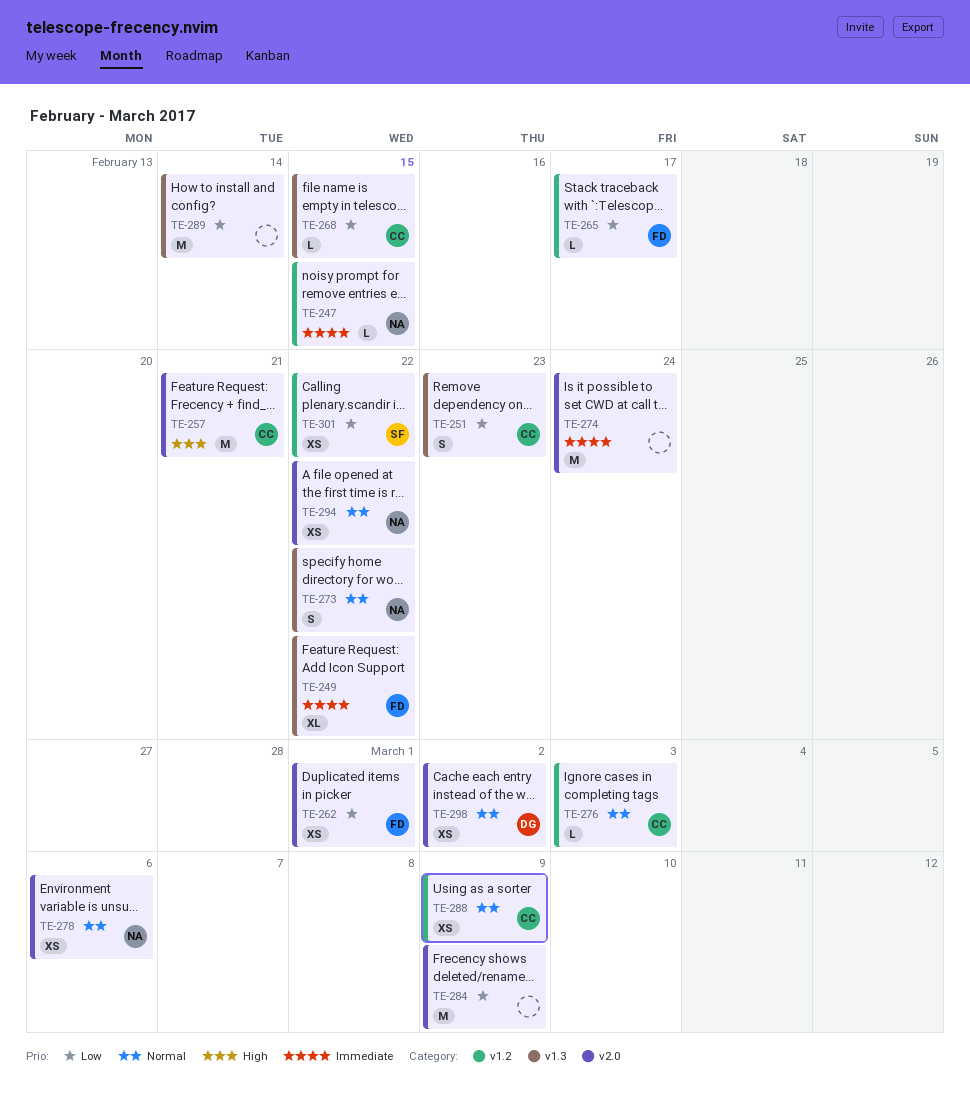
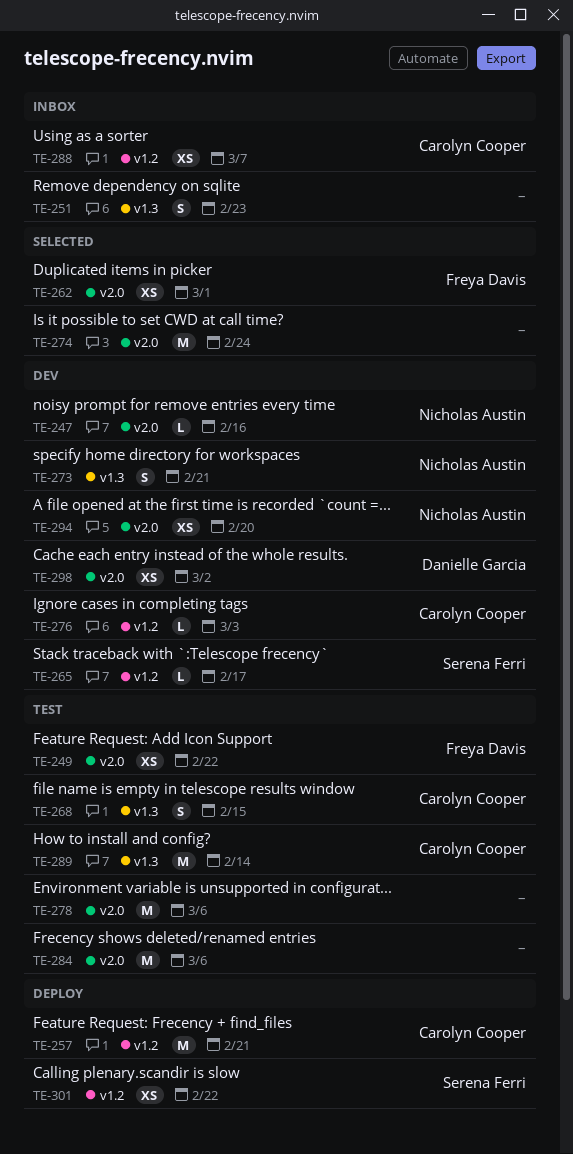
TE-247, label: v1.2 -> v2.0
TE-247, due: Feb 15 -> Feb 16
TE-249, label: v1.3 -> v2.0
TE-249, estimate: XL -> XS
TE-251, owner: Carolyn Cooper -> none
TE-257, label: v2.0 -> v1.2
TE-265, owner: Freya Davis -> Serena Ferri
TE-268, estimate: L -> S
TE-273, due: Feb 22 -> Feb 21
TE-278, owner: Nicholas Austin -> none
TE-278, estimate: XS -> M
TE-284, due: Mar 9 -> Mar 6
TE-288, due: Mar 9 -> Mar 7
TE-289, owner: none -> Carolyn Cooper
TE-294, due: Feb 22 -> Feb 20

